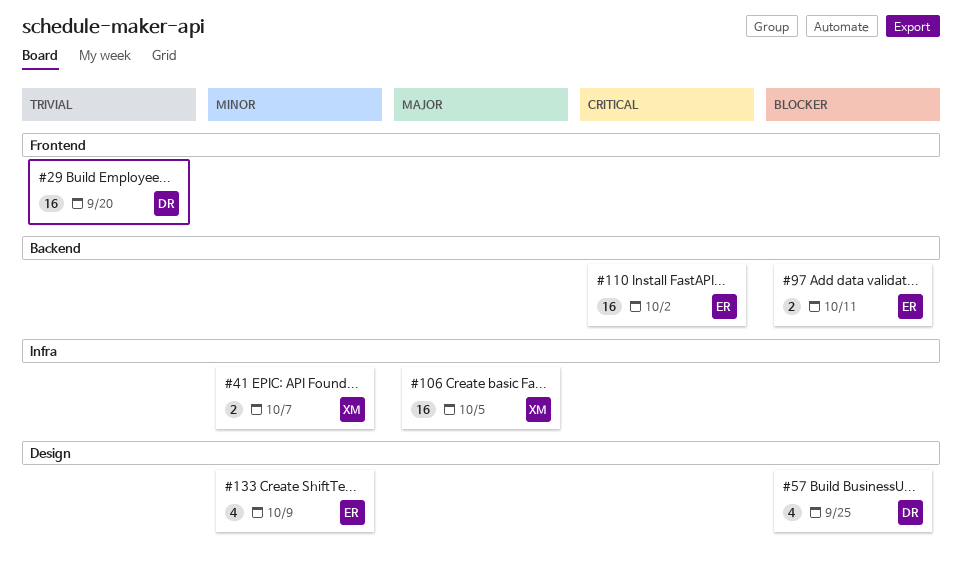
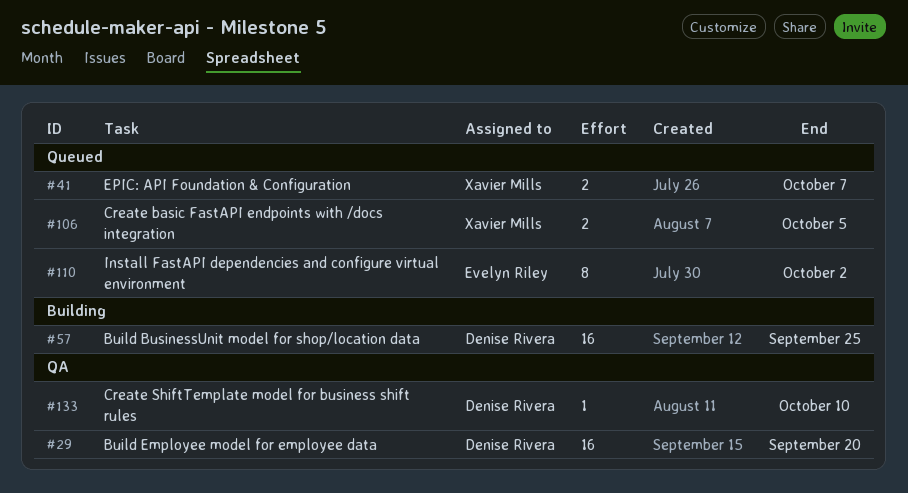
#57, estimate: 4 -> 16
#97: present -> none
#106, estimate: 16 -> 2
#110, estimate: 16 -> 8
#133, owner: Evelyn Riley -> Denise Rivera
#133, estimate: 4 -> 1
#133, due: Oct 9 -> Oct 10

